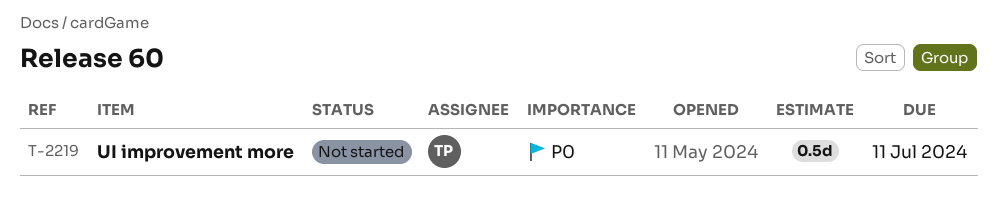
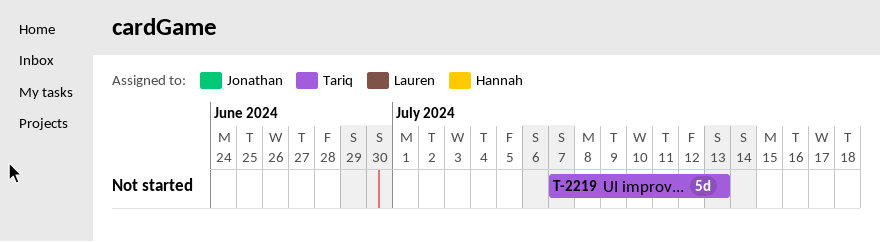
T-2219, estimate: 0.5d -> 5d
T-2219, due: Jul 11 -> Jul 13

